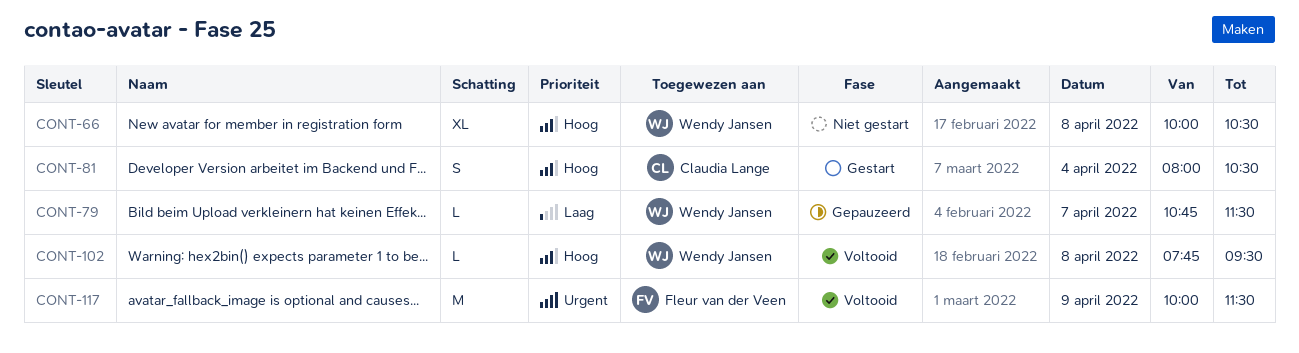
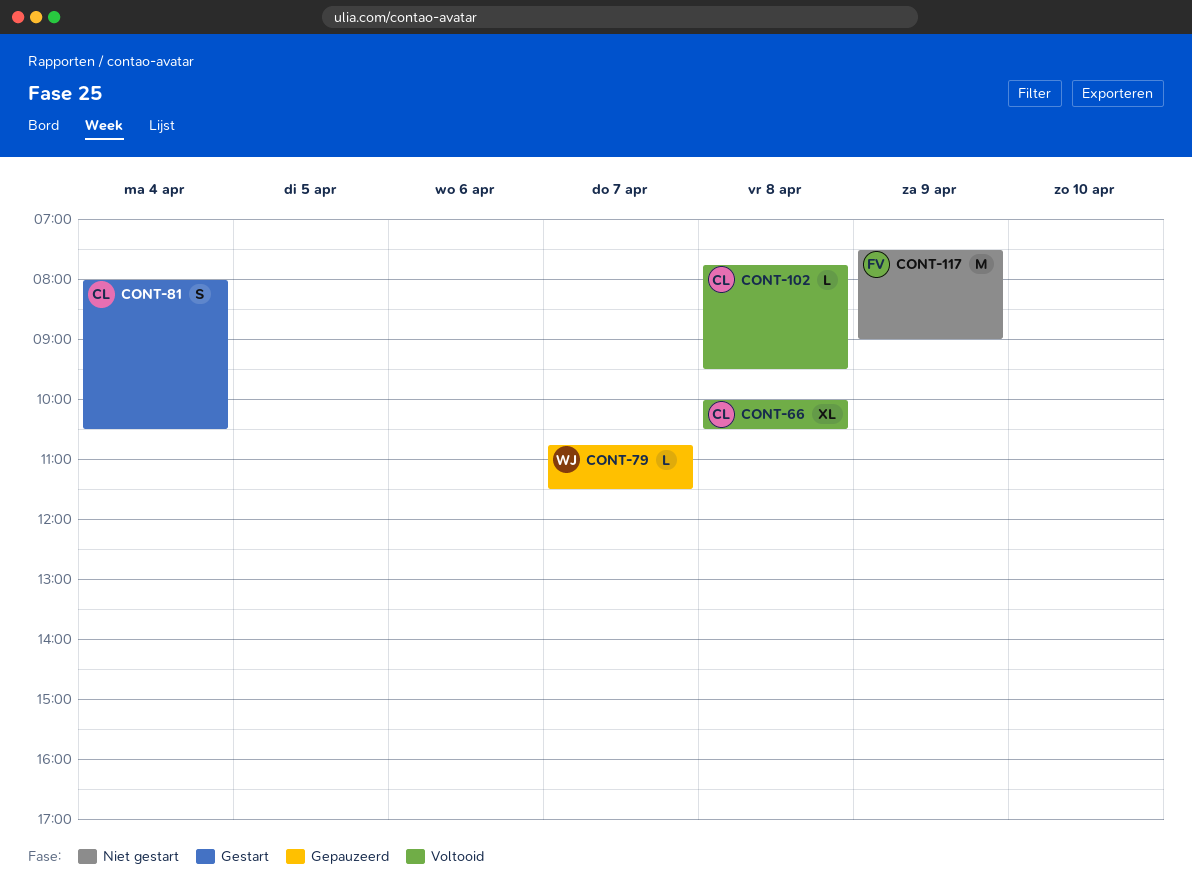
CONT-66, status: Niet gestart -> Voltooid
CONT-66, owner: Wendy Jansen -> Claudia Lange
CONT-102, owner: Wendy Jansen -> Claudia Lange
CONT-117, status: Voltooid -> Niet gestart
CONT-117, begins: 10:00 -> 07:30
CONT-117, ends: 11:30 -> 09:00

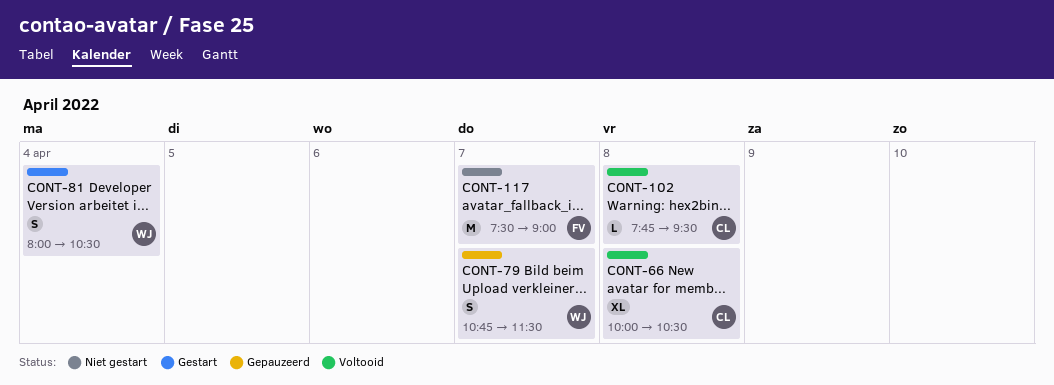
CONT-79, estimate: L -> S
CONT-81, owner: CL -> WJ
CONT-117, day: Apr 9 -> Apr 7

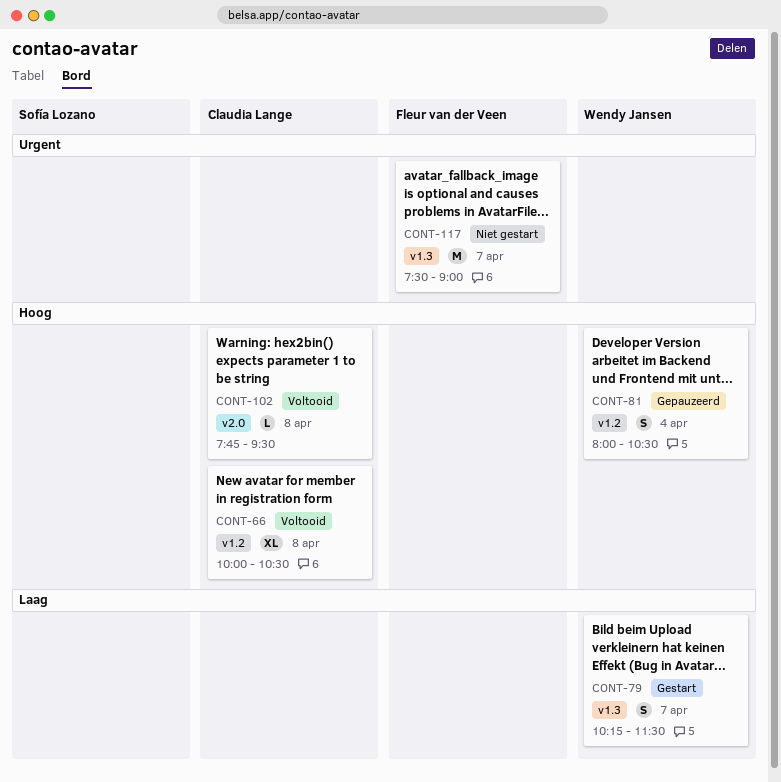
CONT-79, status: Gepauzeerd -> Gestart
CONT-79, begins: 10:45 -> 10:15
CONT-81, status: Gestart -> Gepauzeerd

